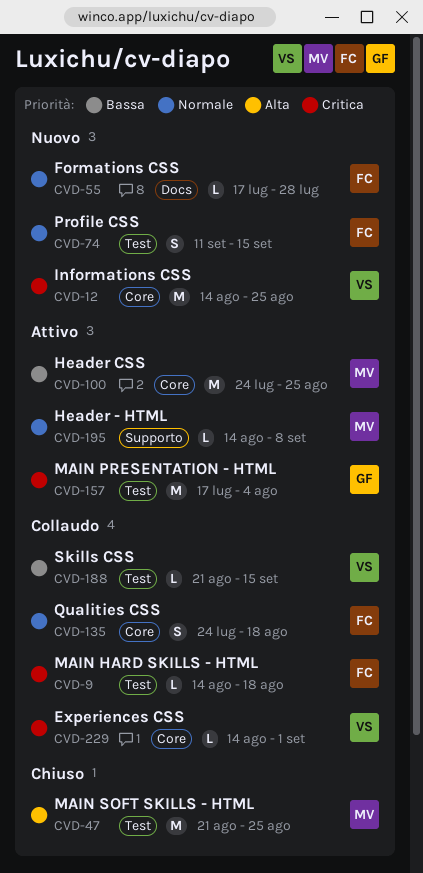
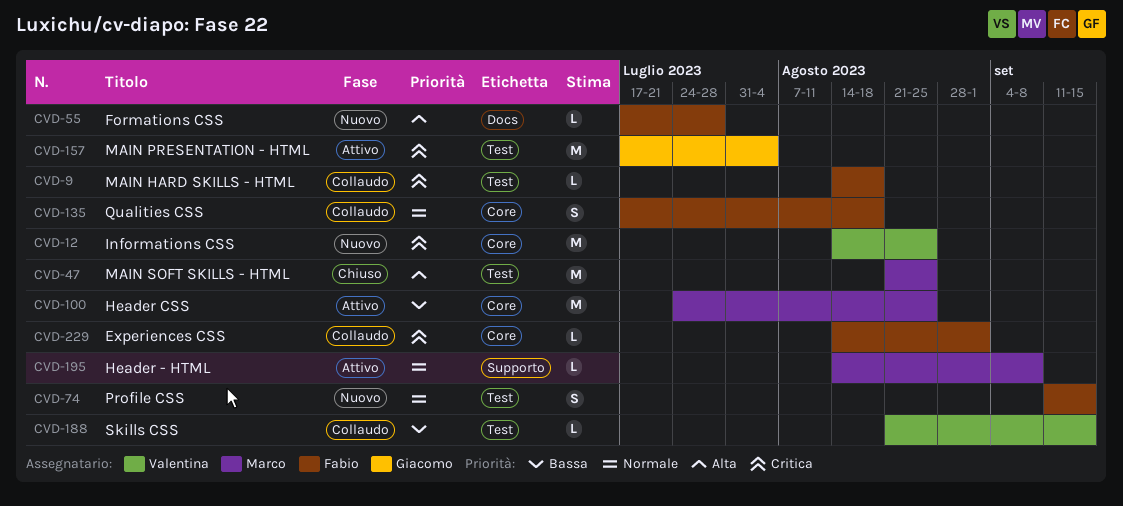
CVD-55, priority: Normale -> Alta
CVD-135, start: Jul 24 -> Jul 17
CVD-229, owner: Valentina -> Fabio

